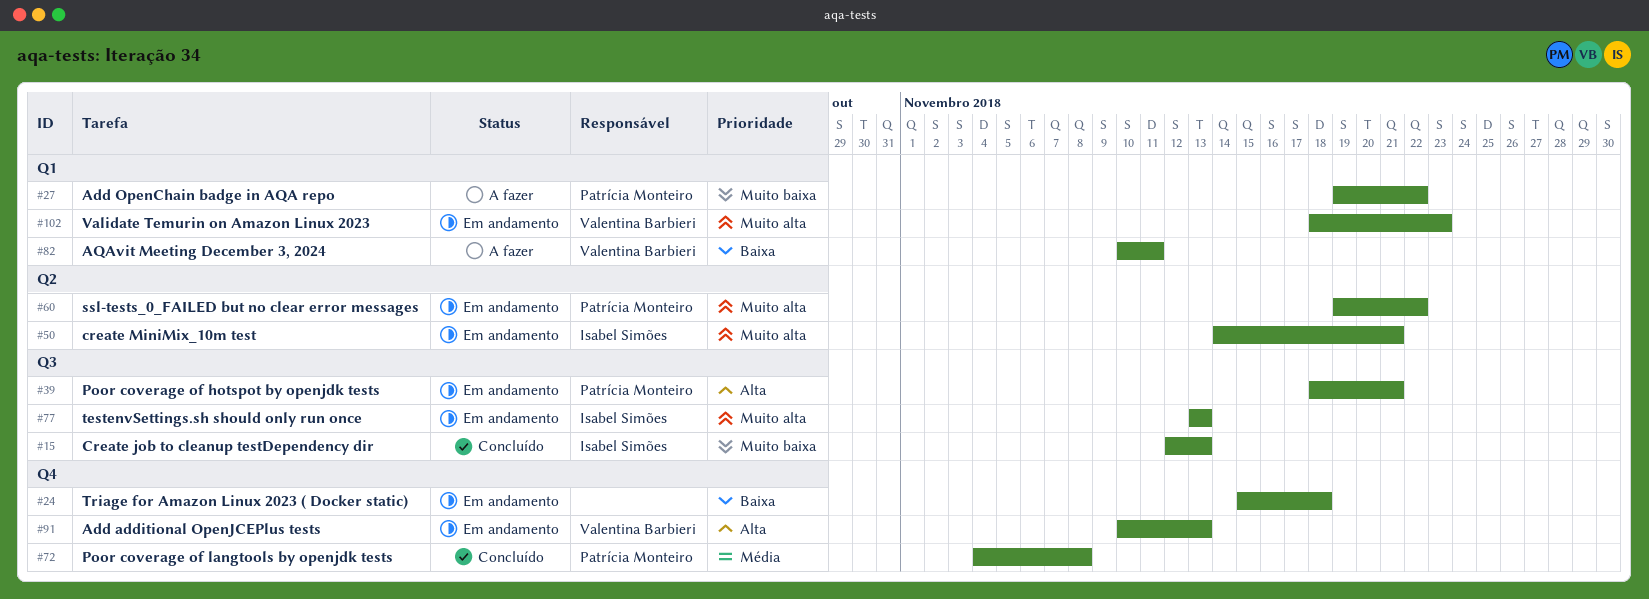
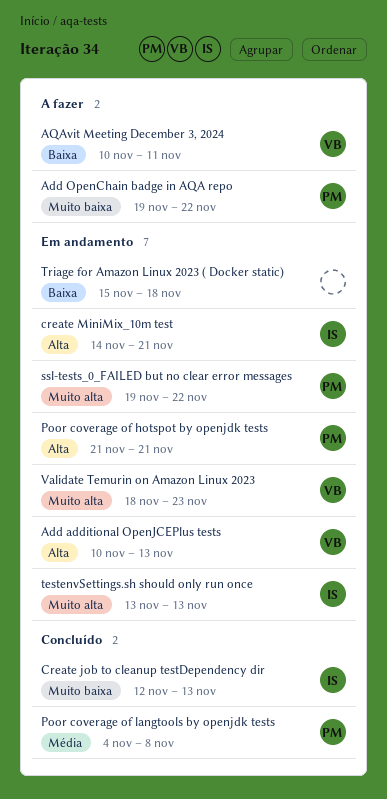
create MiniMix_10m test, priority: Muito alta -> Alta
Poor coverage of hotspot by openjdk tests, start: Nov 18 -> Nov 21

